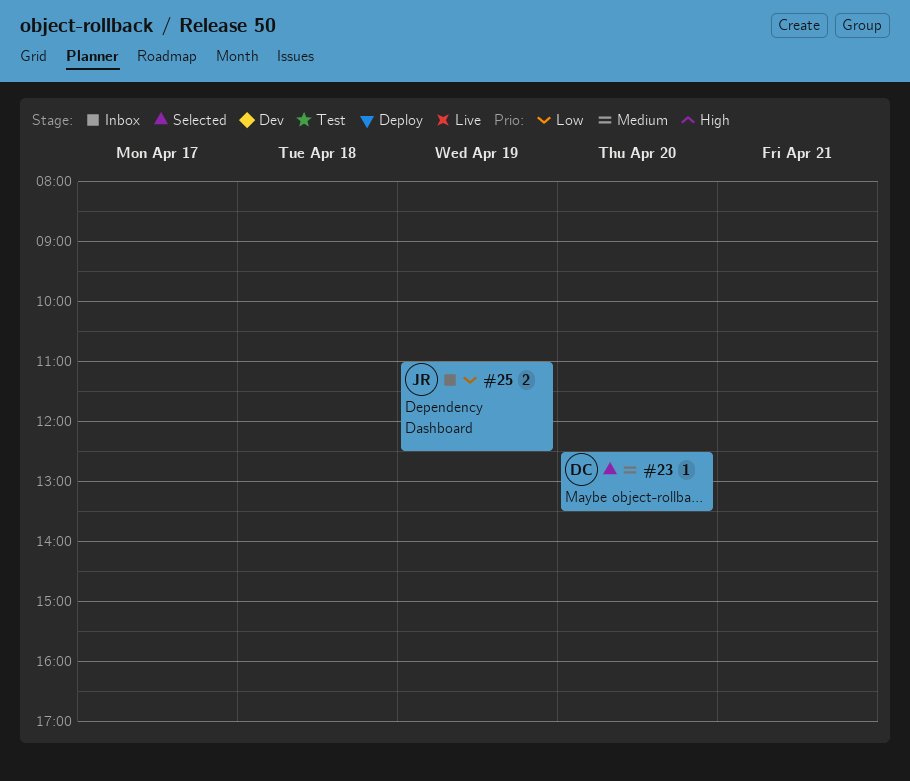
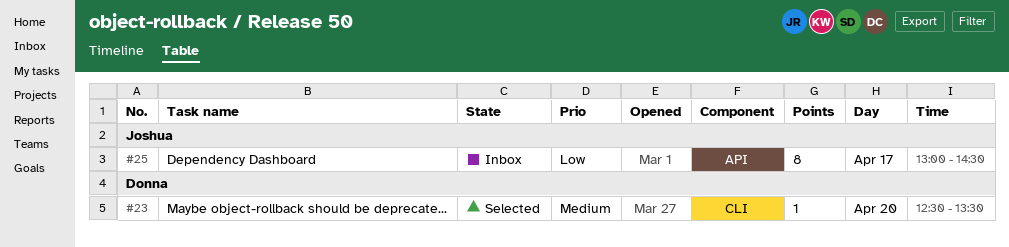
#25, estimate: 2 -> 8
#25, day: Apr 19 -> Apr 17
#25, begins: 11:00 -> 13:00
#25, ends: 12:30 -> 14:30

